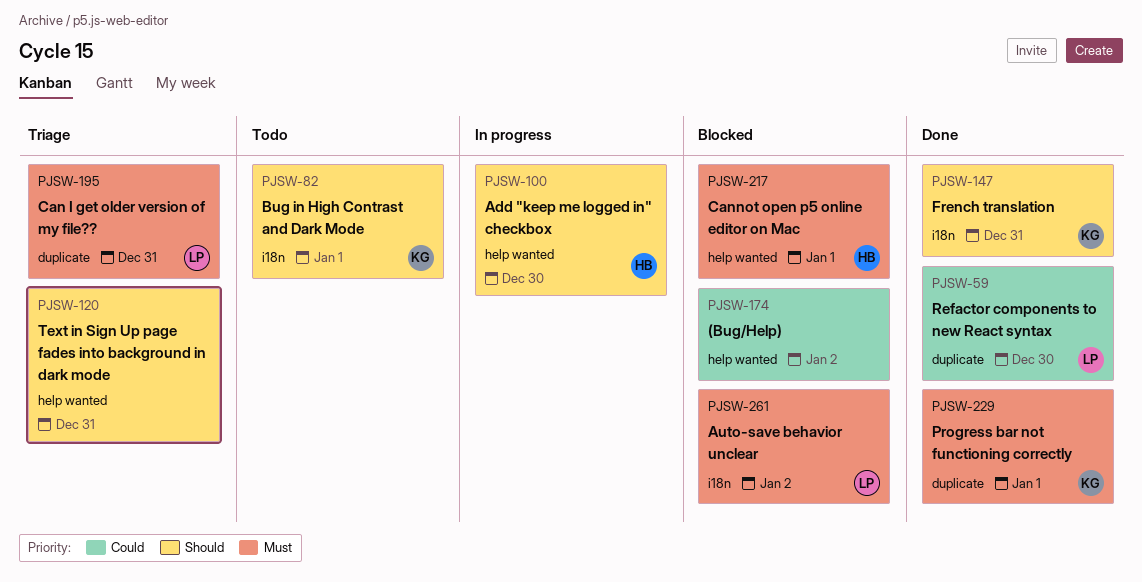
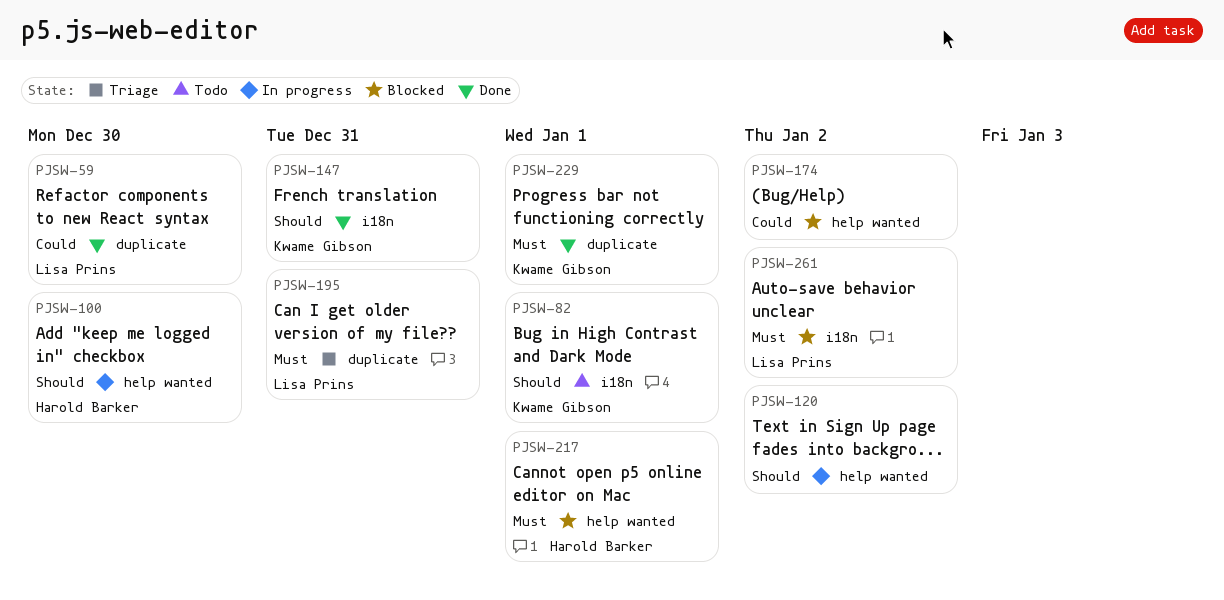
PJSW-120, status: Triage -> In progress
PJSW-120, due: Dec 31 -> Jan 2

